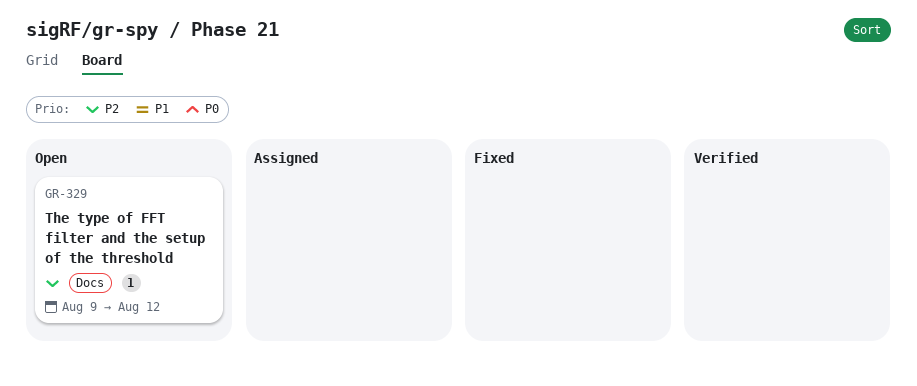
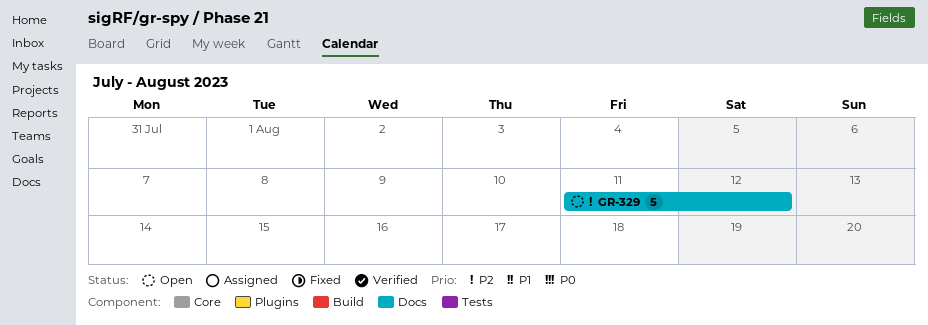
GR-329, estimate: 1 -> 5
GR-329, start: Aug 9 -> Aug 11

